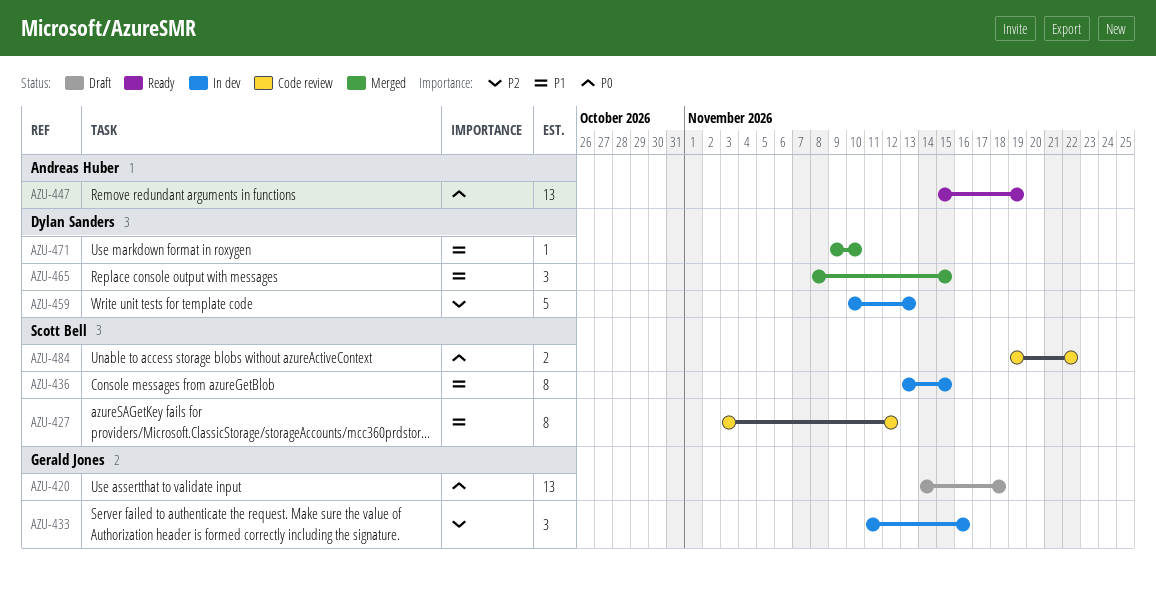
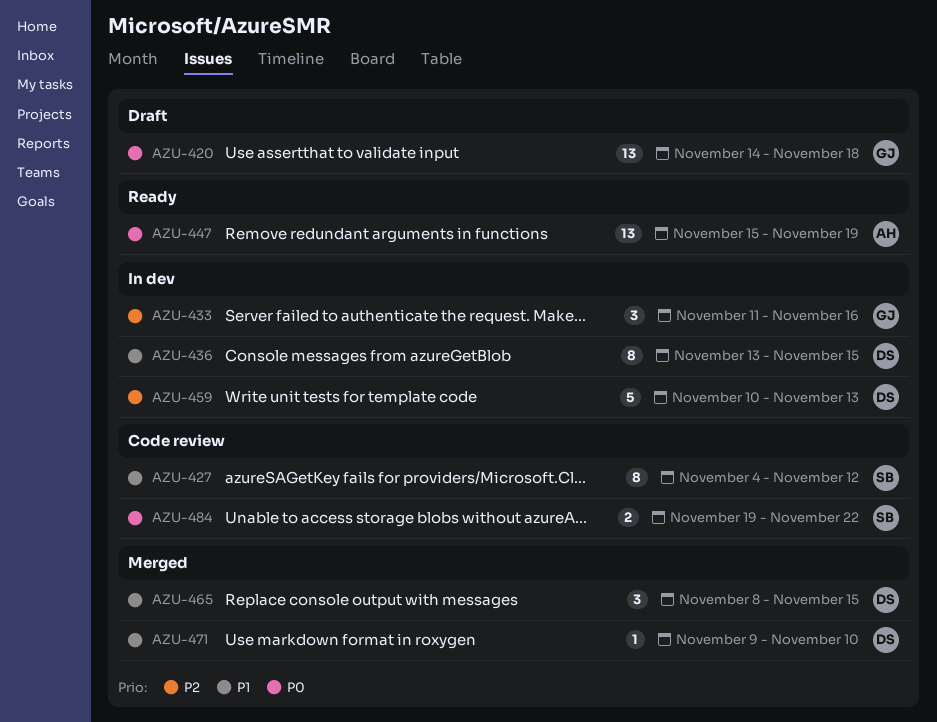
AZU-427, start: Nov 3 -> Nov 4
AZU-436, owner: Scott Bell -> Dylan Sanders

